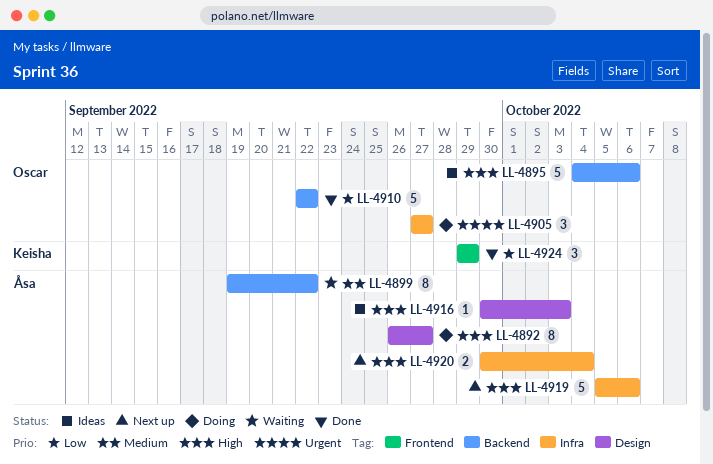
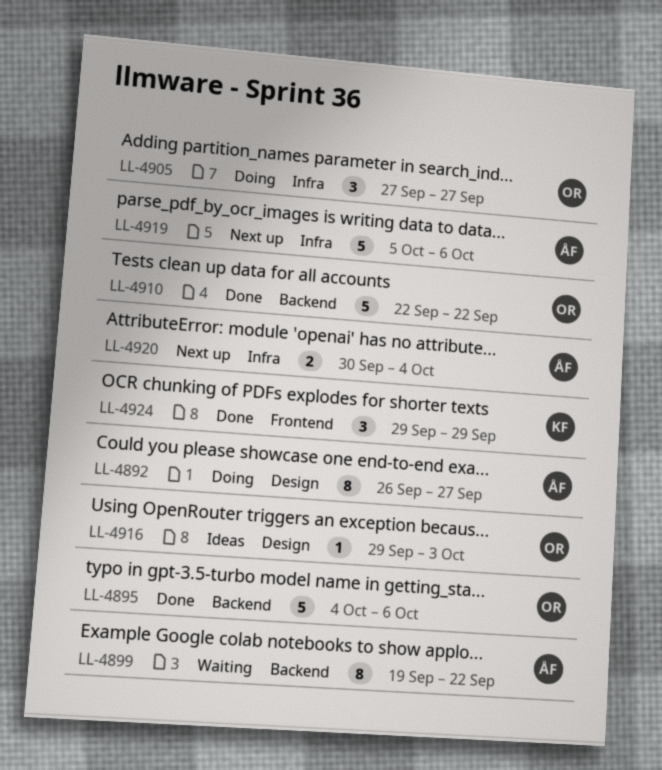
LL-4895, status: Ideas -> Done
LL-4916, owner: Åsa -> Oscar
LL-4916, start: Sep 30 -> Sep 29

